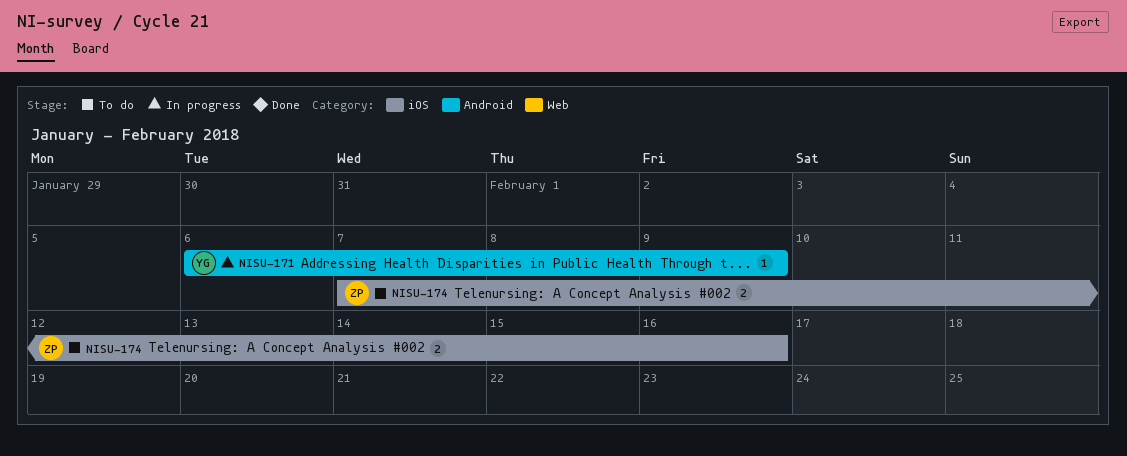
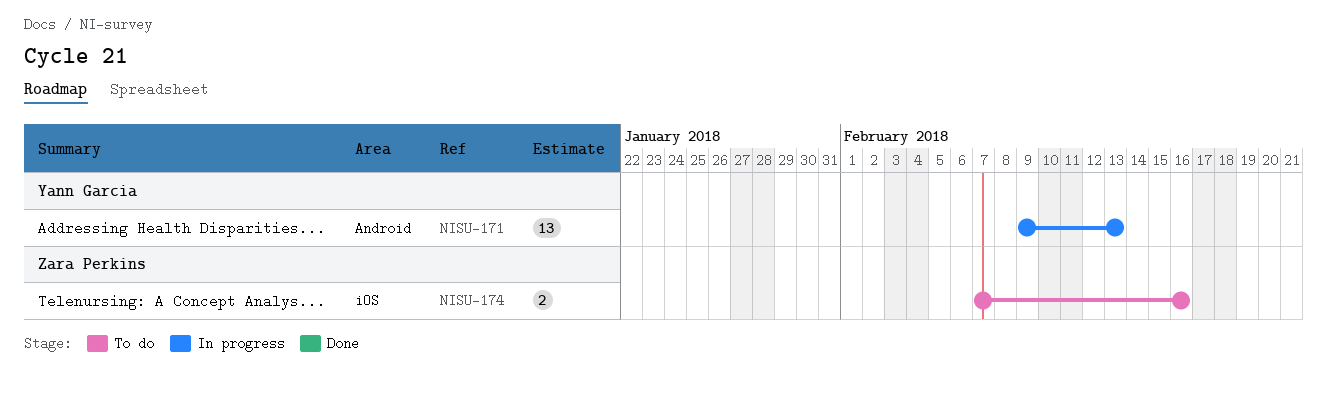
NISU-171, estimate: 1 -> 13
NISU-171, start: Feb 6 -> Feb 9
NISU-171, due: Feb 9 -> Feb 13

